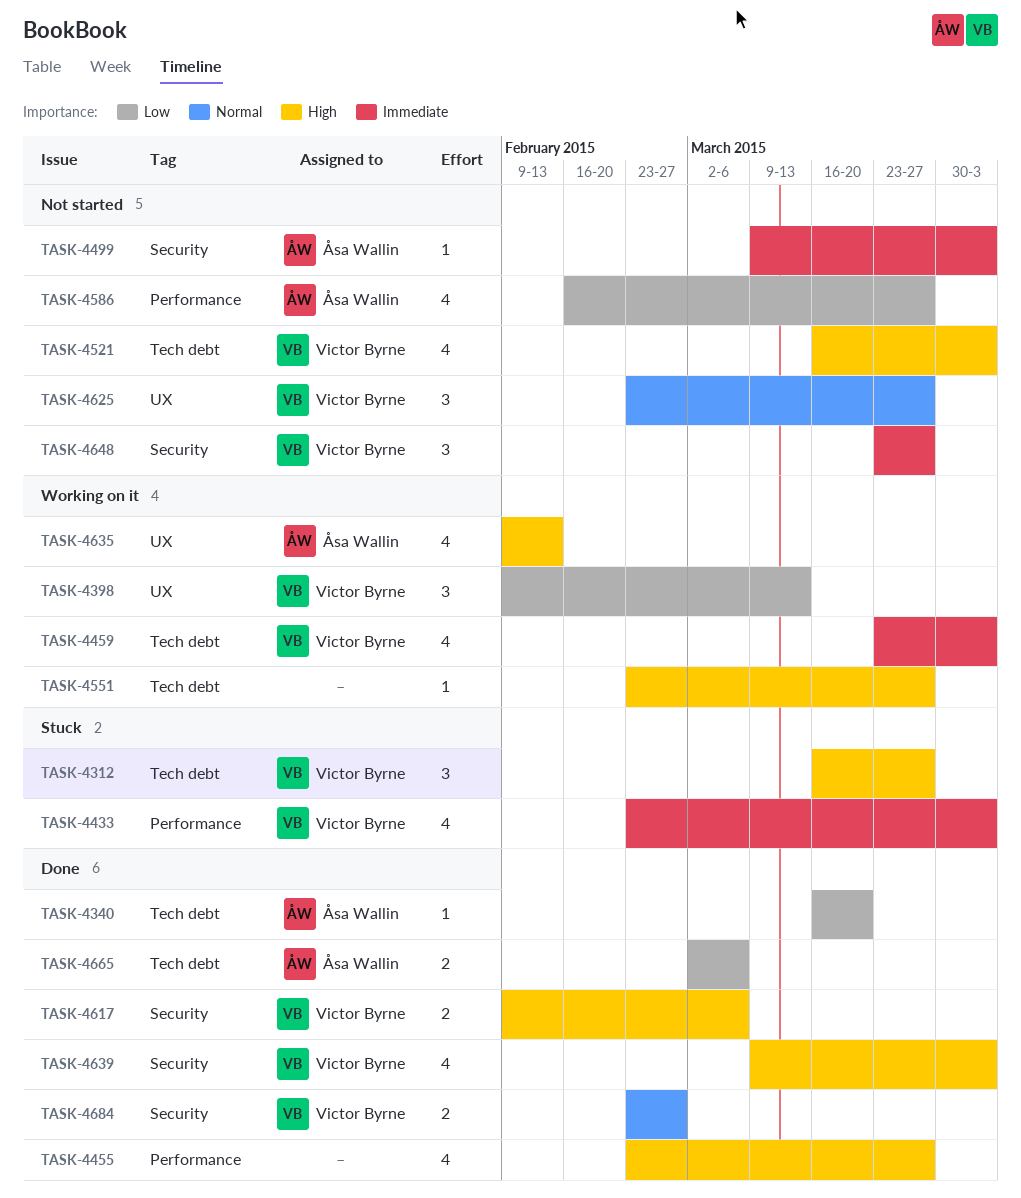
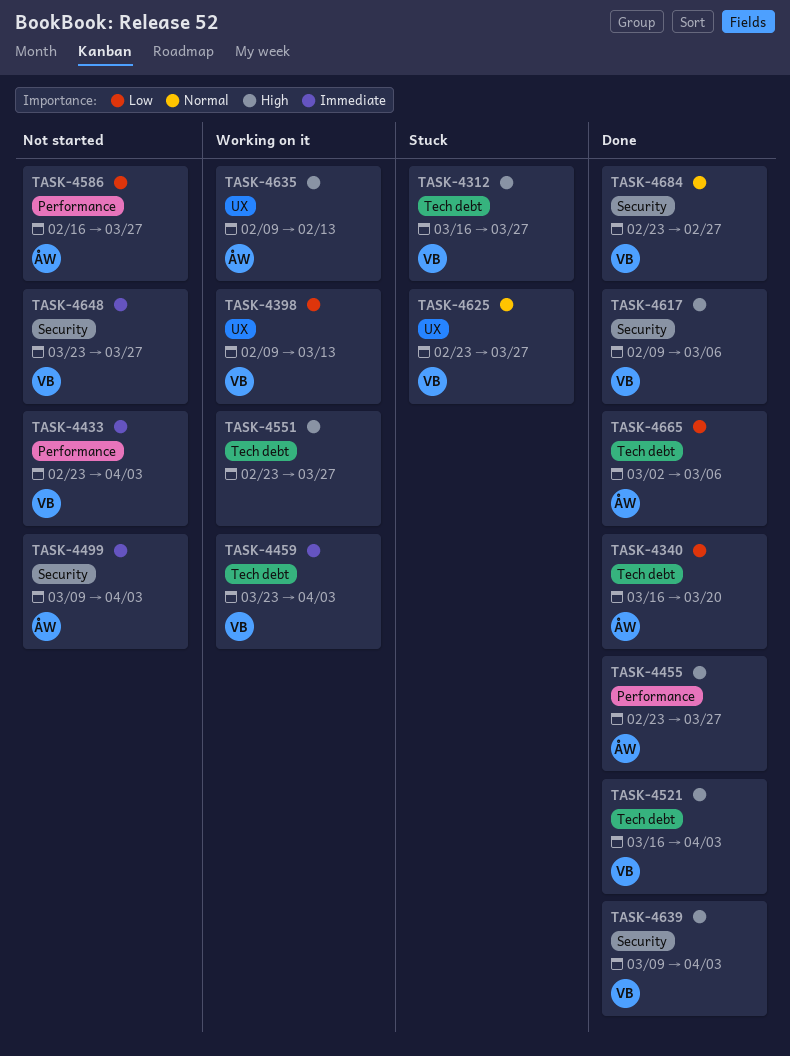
TASK-4433, status: Stuck -> Not started
TASK-4455, owner: none -> Åsa Wallin
TASK-4521, status: Not started -> Done
TASK-4625, status: Not started -> Stuck

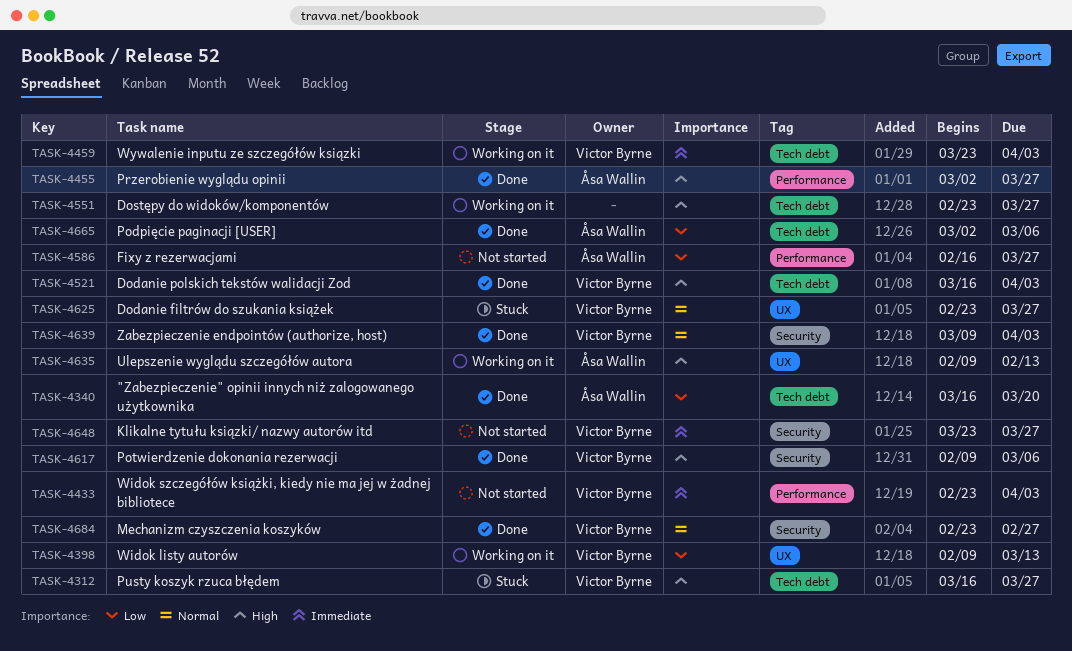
TASK-4455, start: Feb 23 -> Mar 2
TASK-4499: present -> none
TASK-4639, priority: High -> Normal

